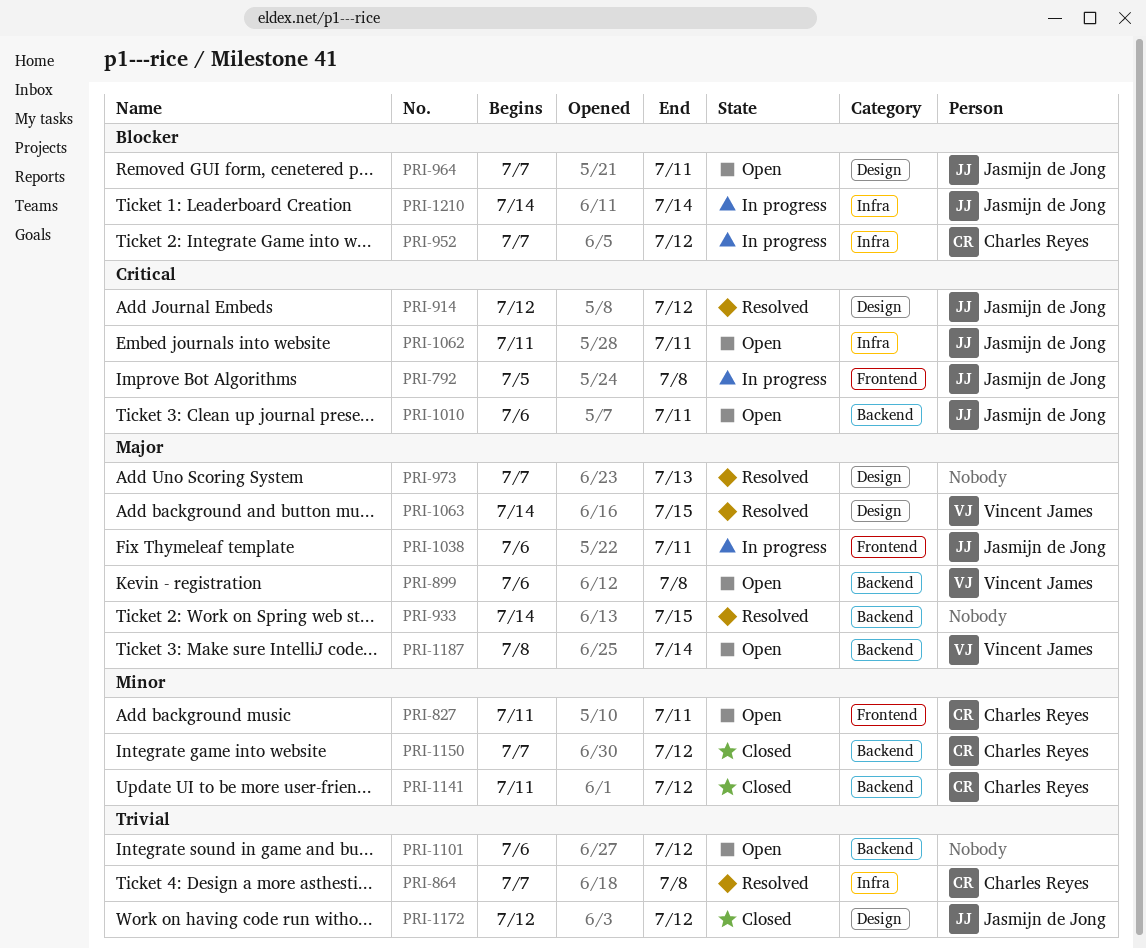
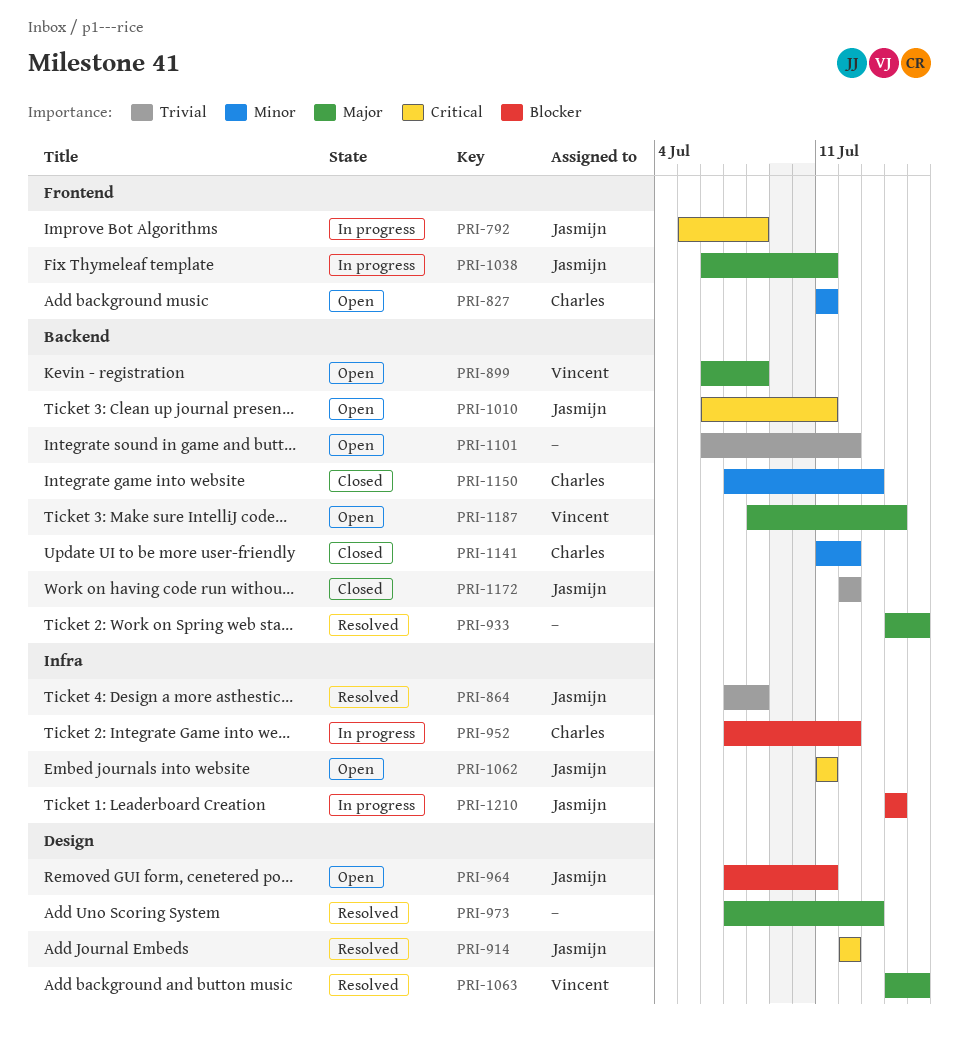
PRI-864, owner: Charles Reyes -> Jasmijn de Jong
PRI-1150, due: Jul 12 -> Jul 13
PRI-1172, label: Design -> Backend

